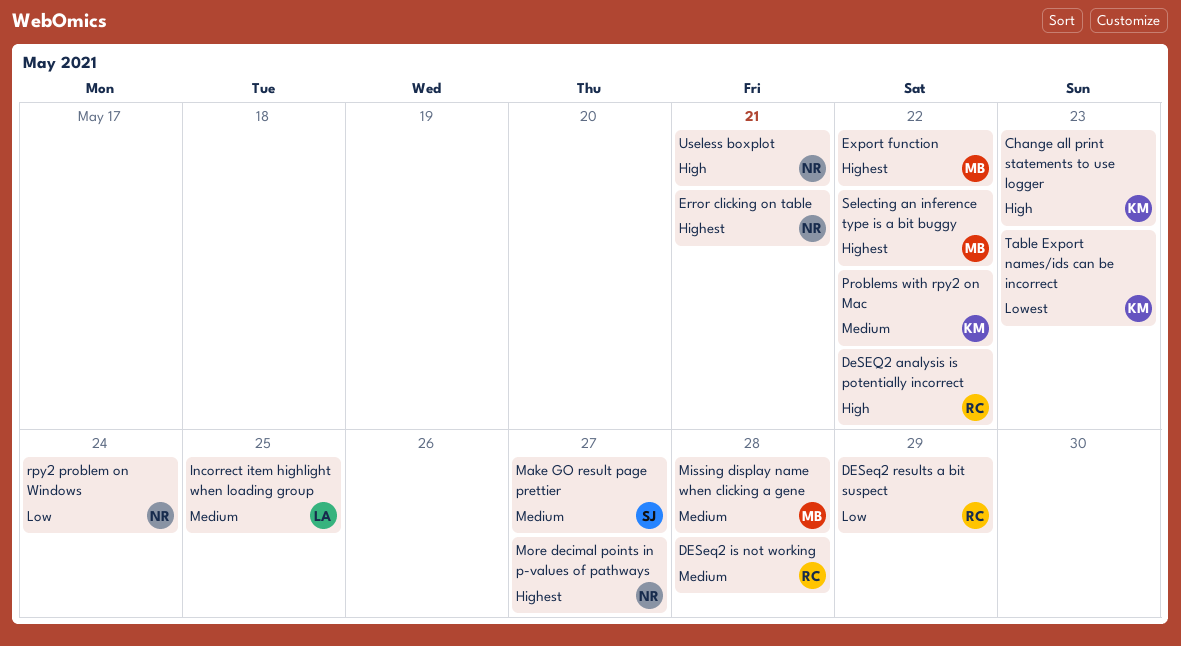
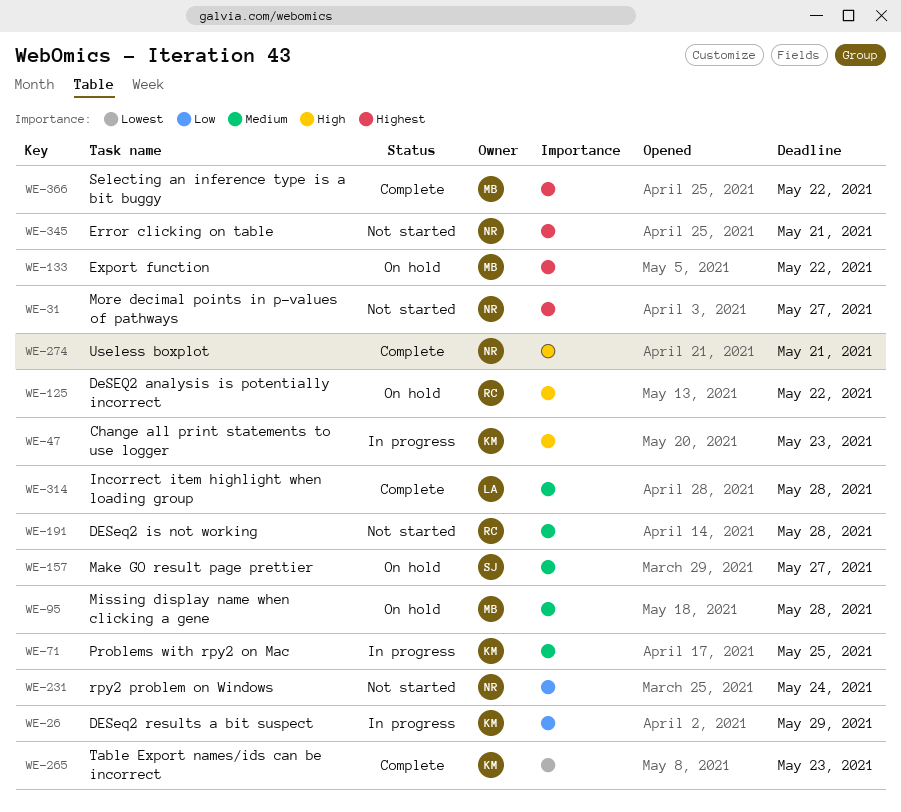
DESeq2 results a bit suspect, owner: RC -> KM
Incorrect item highlight when loading group, due: May 25 -> May 28
Problems with rpy2 on Mac, due: May 22 -> May 25

